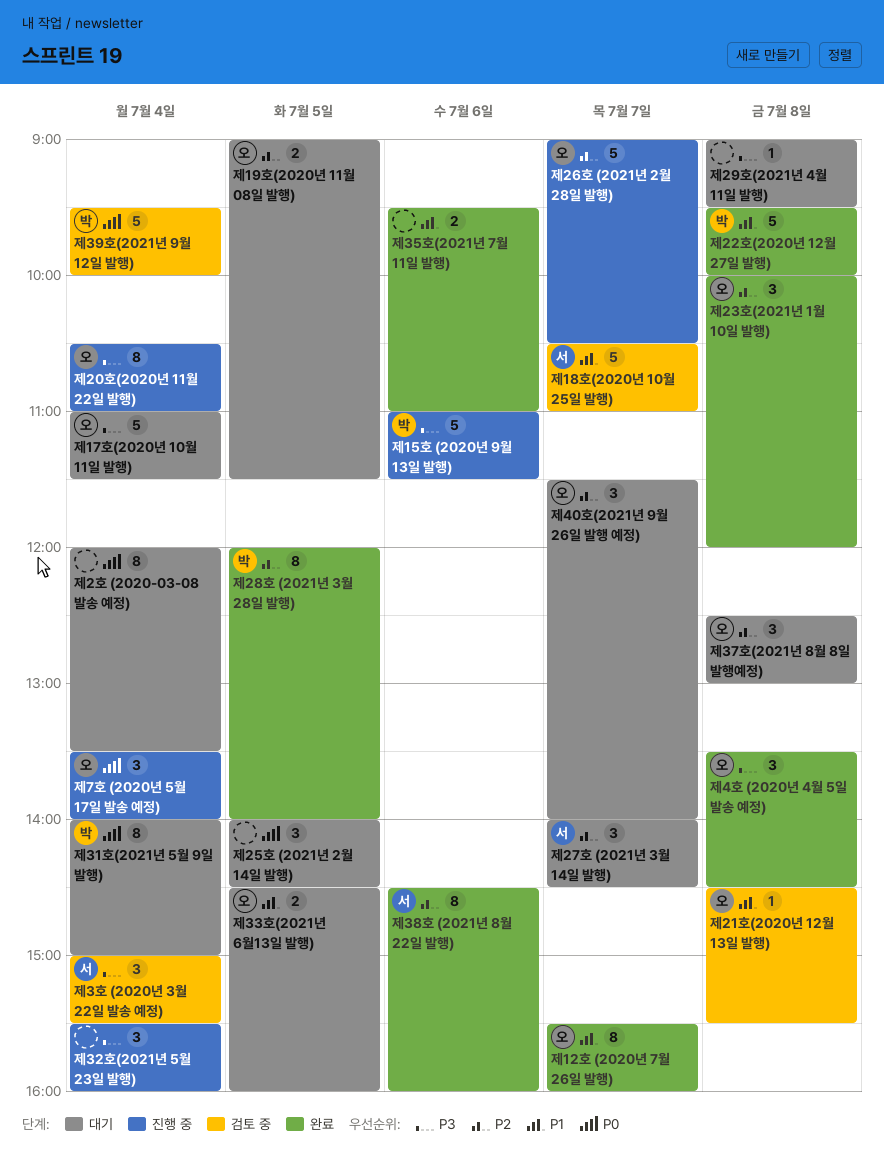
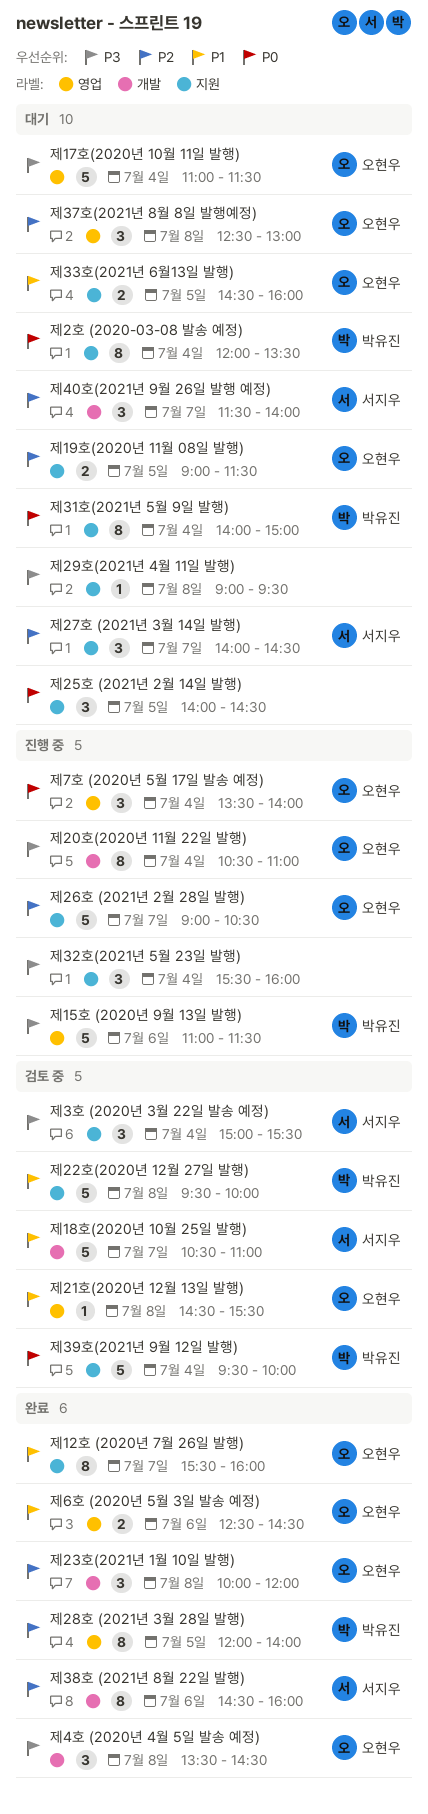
제22호(2020년 12월 27일 발행), status: 완료 -> 검토 중
제2호 (2020-03-08 발송 예정), owner: none -> 박유진
제35호(2021년 7월 11일 발행): present -> none
제40호(2021년 9월 26일 발행 예정), owner: 오현우 -> 서지우
제6호 (2020년 5월 3일 발송 예정): none -> present

